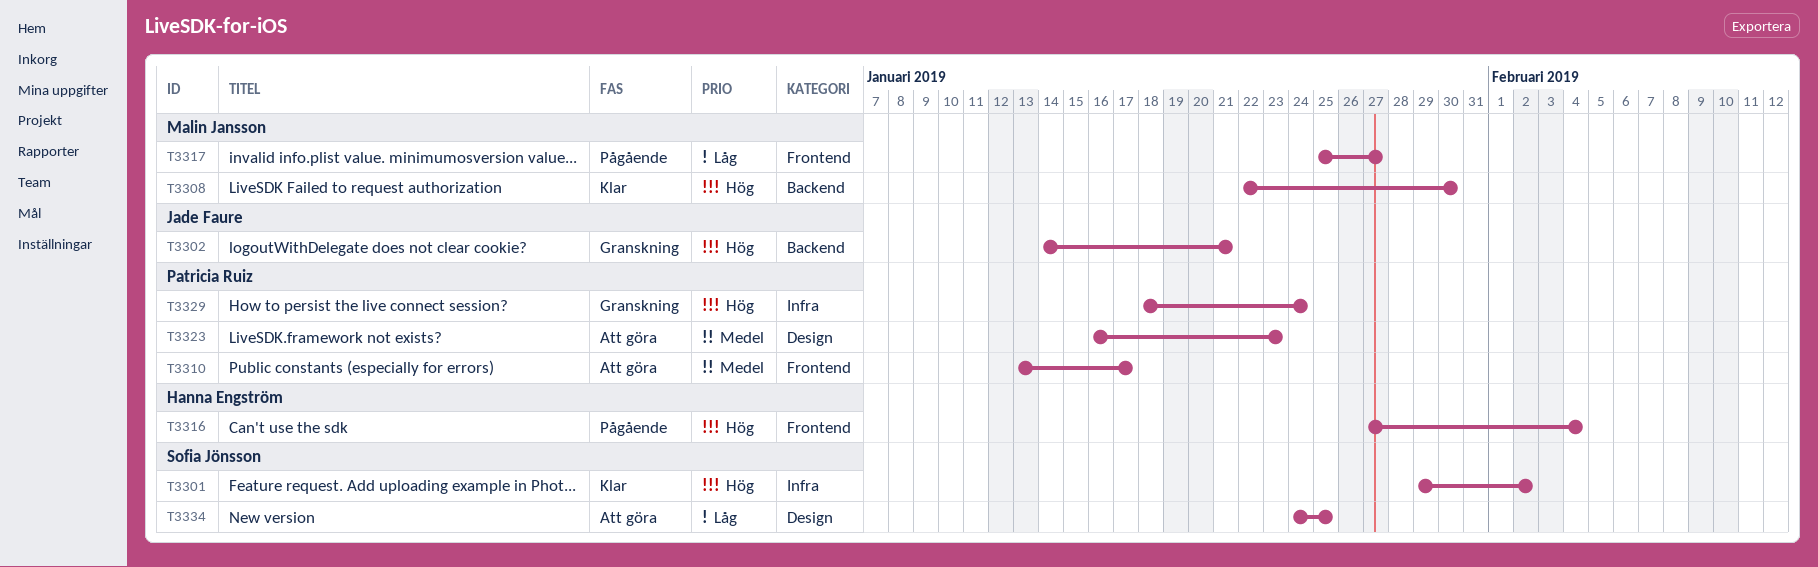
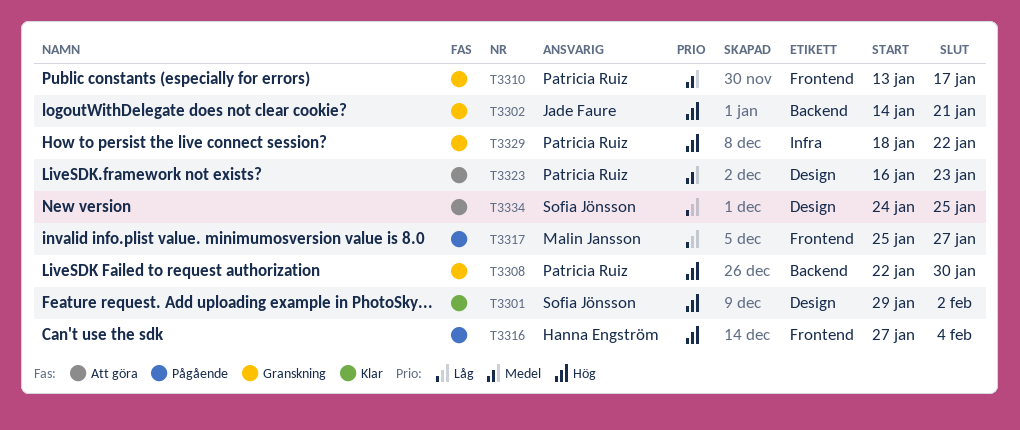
T3301, label: Infra -> Design
T3308, status: Klar -> Granskning
T3308, owner: Malin Jansson -> Patricia Ruiz
T3310, status: Att göra -> Granskning
T3329, due: Jan 24 -> Jan 22

